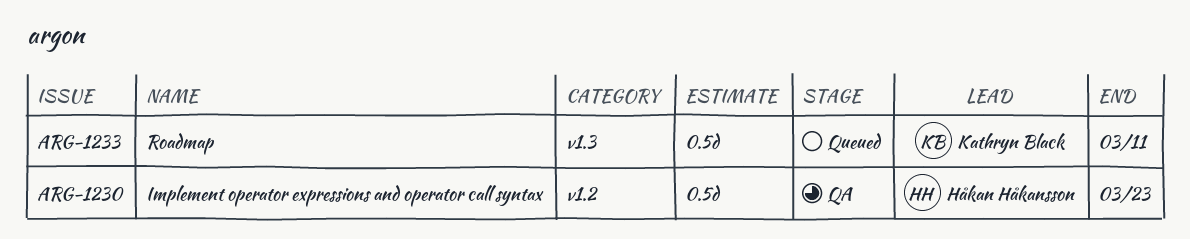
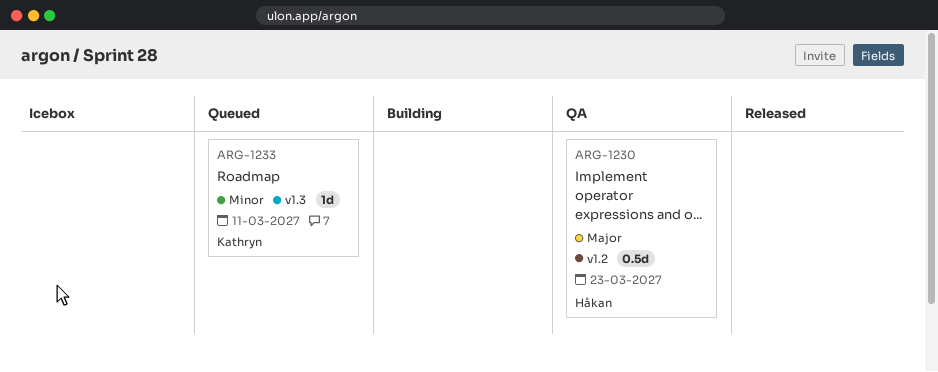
ARG-1233, estimate: 0.5d -> 1d

